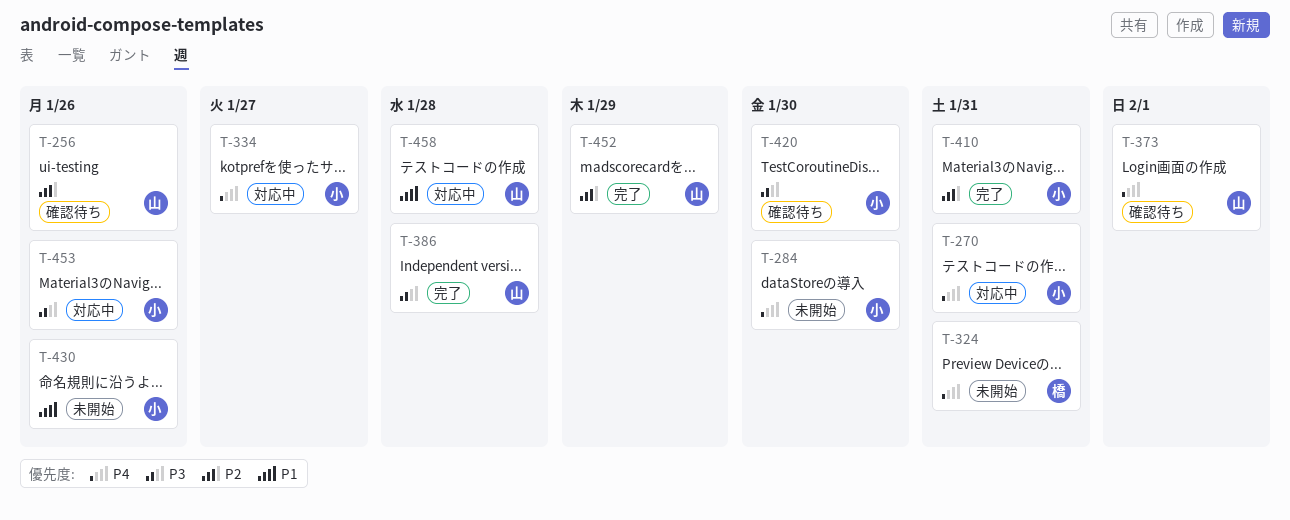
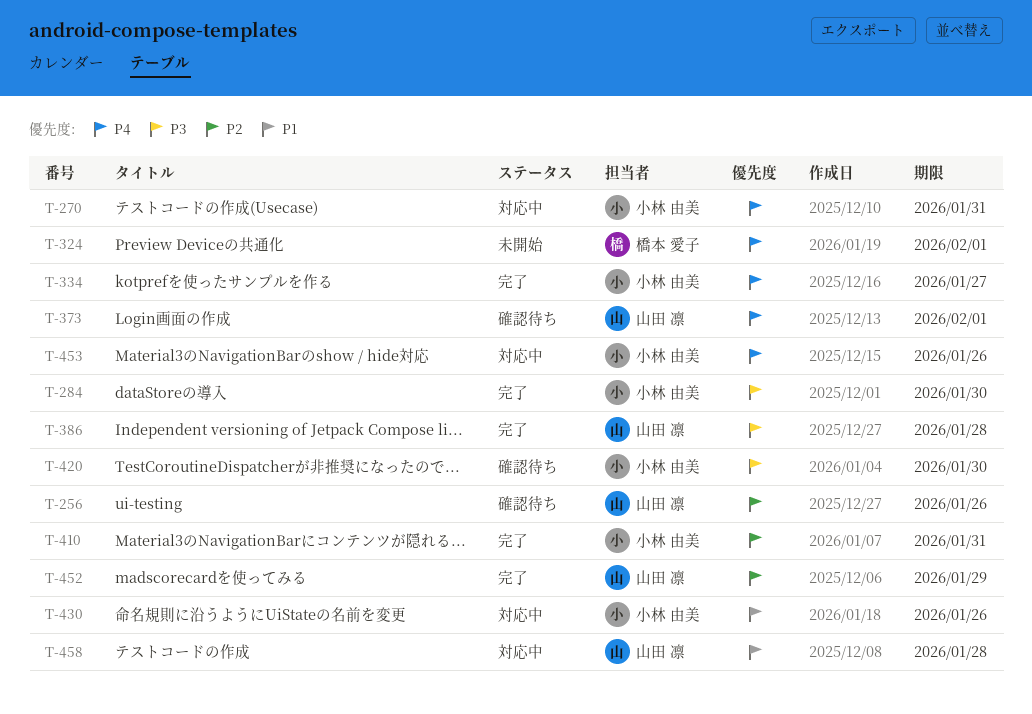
T-284, status: 未開始 -> 完了
T-284, priority: P4 -> P3
T-324, due: Jan 31 -> Feb 1
T-334, status: 対応中 -> 完了
T-430, status: 未開始 -> 対応中
T-453, priority: P3 -> P4

